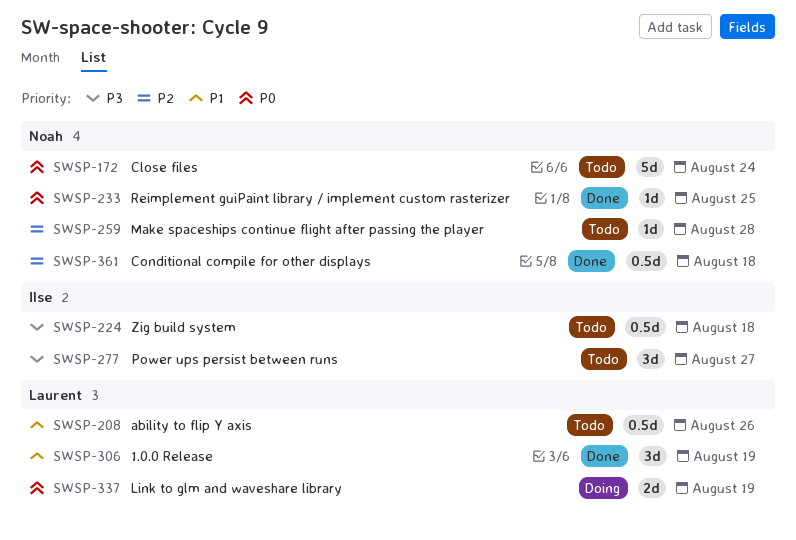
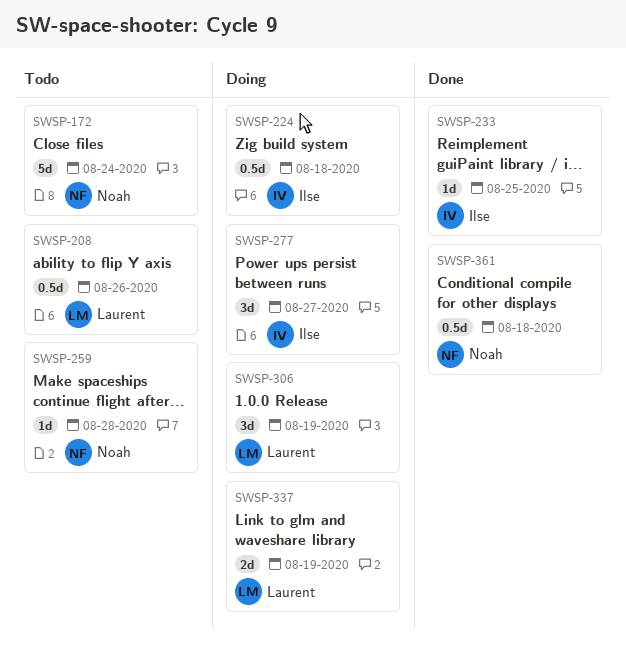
SWSP-224, status: Todo -> Doing
SWSP-233, owner: Noah -> Ilse
SWSP-277, status: Todo -> Doing
SWSP-306, status: Done -> Doing

